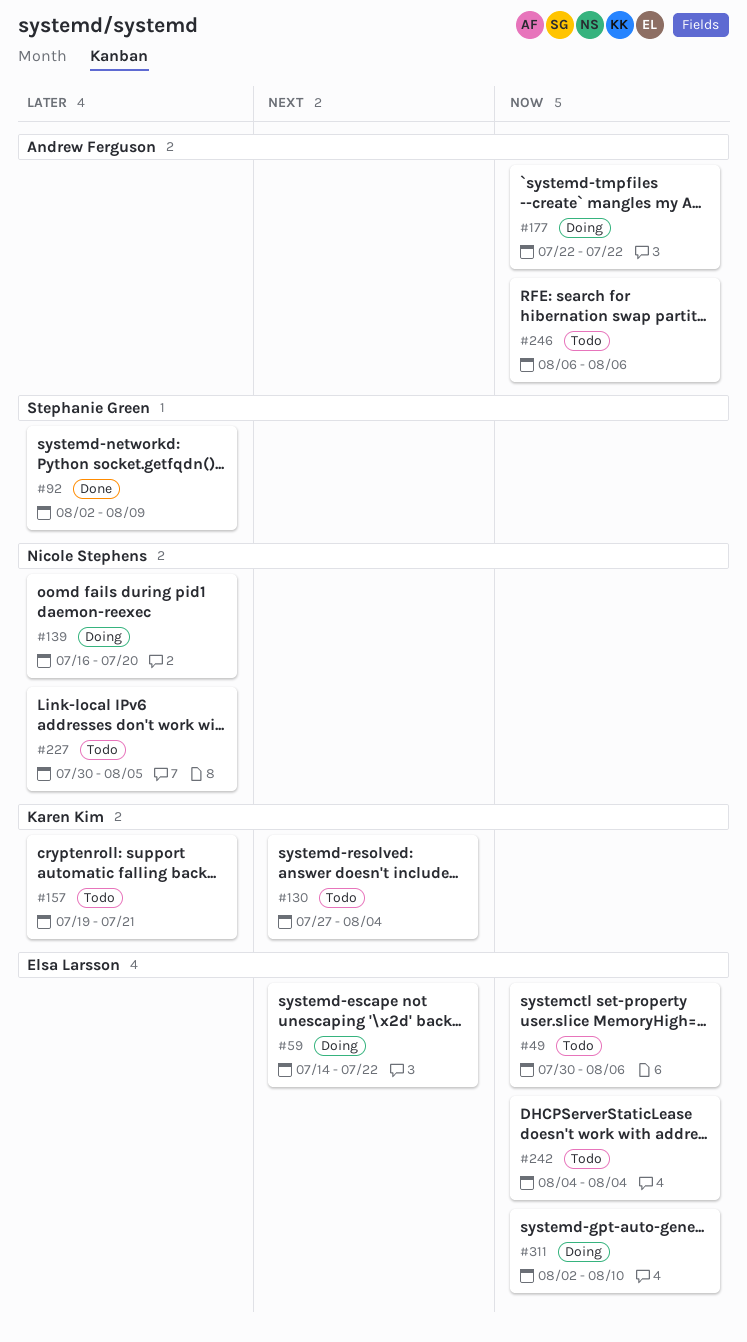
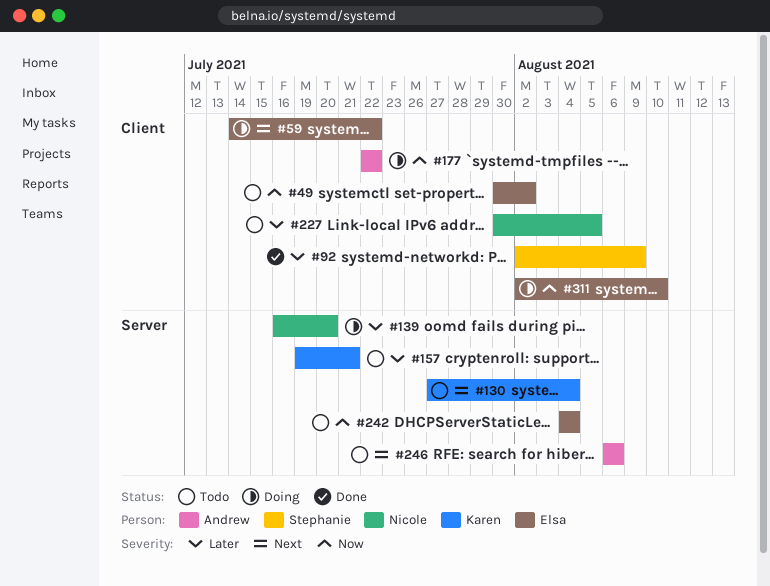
#49, due: Aug 6 -> Aug 2
#246, priority: Now -> Next

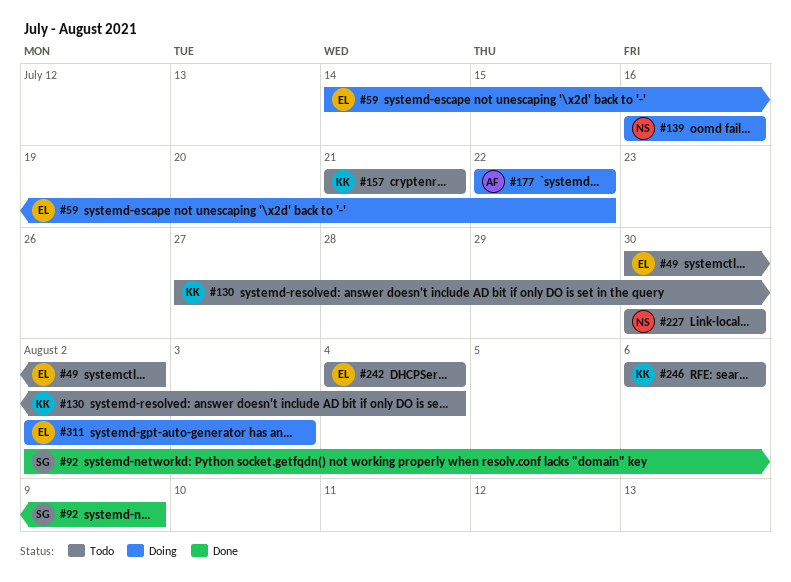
#139, due: Jul 20 -> Jul 16
#157, start: Jul 19 -> Jul 21
#227, due: Aug 5 -> Jul 30
#246, owner: Andrew -> Karen
#311, due: Aug 10 -> Aug 3

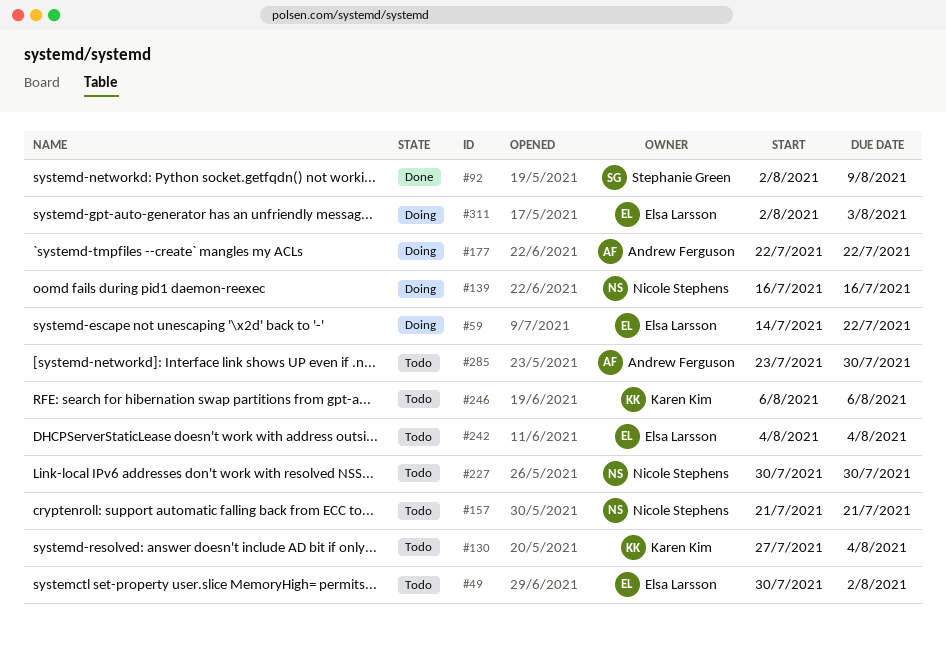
#157, owner: Karen Kim -> Nicole Stephens
#285: none -> present

